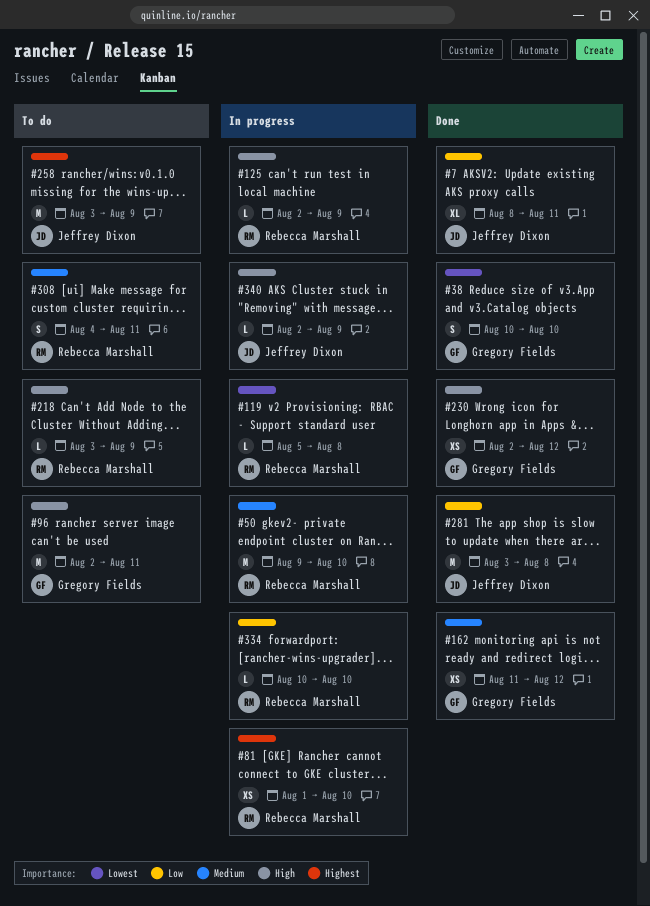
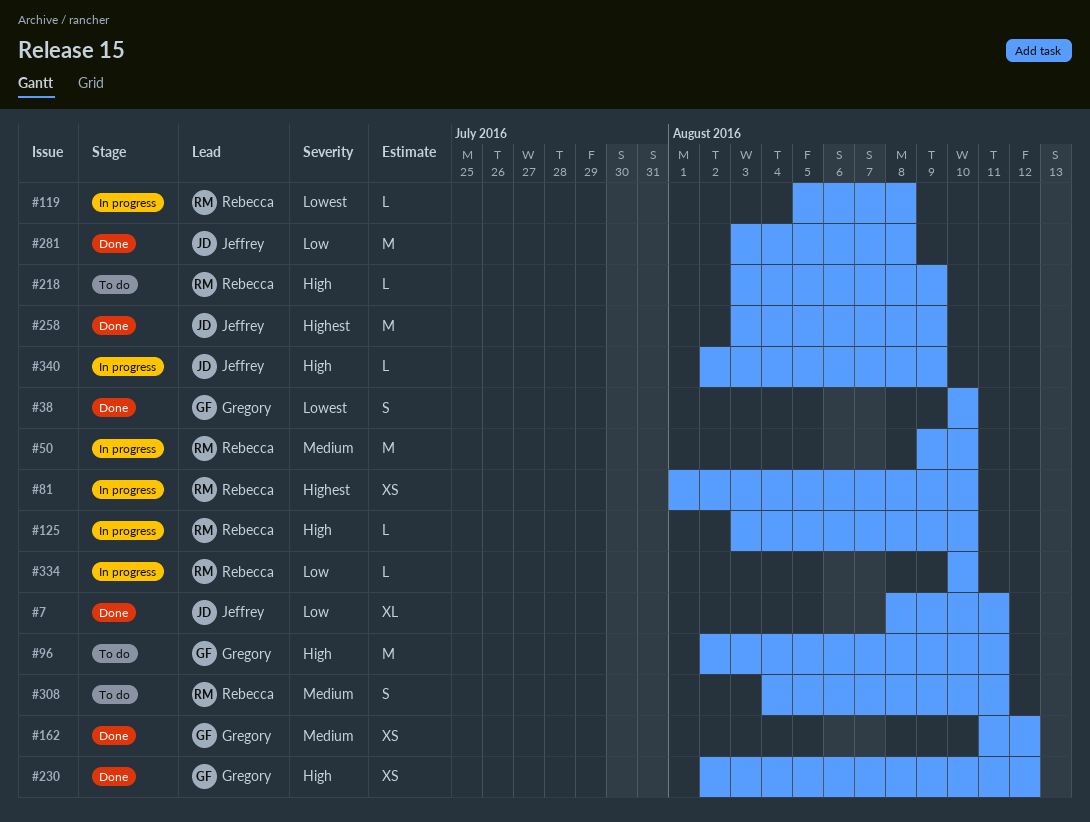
#125, start: Aug 2 -> Aug 3
#125, due: Aug 9 -> Aug 10
#258, status: To do -> Done

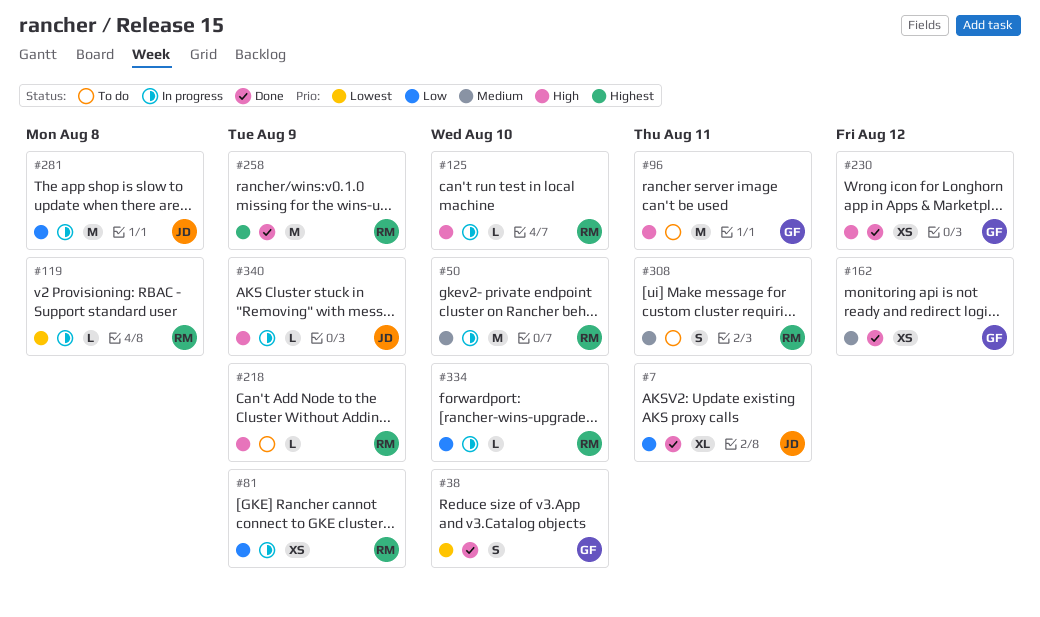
#81, priority: Highest -> Low
#81, due: Aug 10 -> Aug 9
#258, owner: Jeffrey -> Rebecca
#281, status: Done -> In progress

